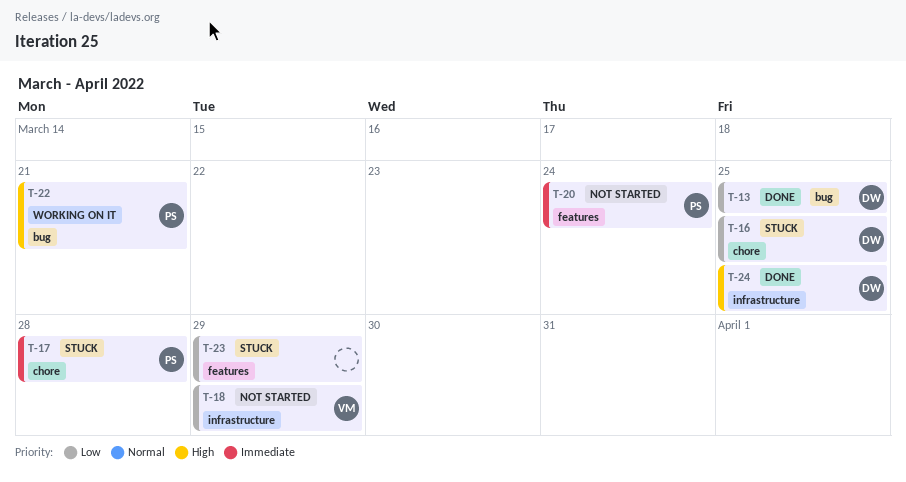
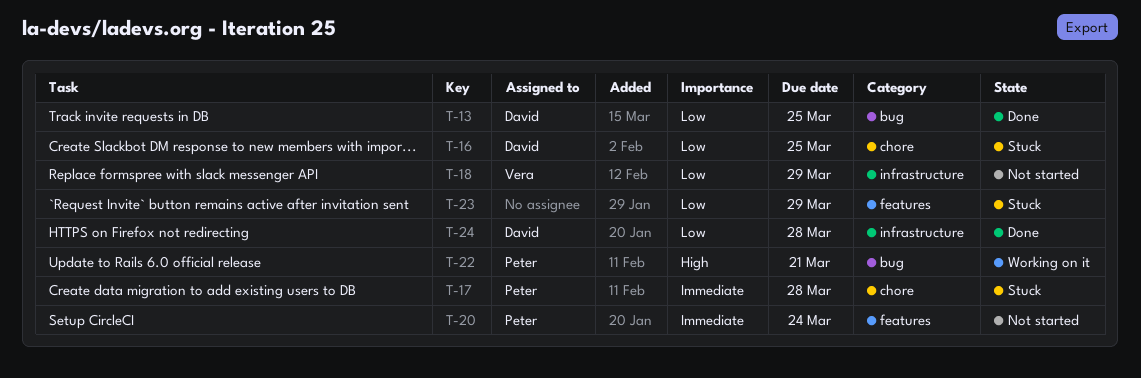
T-24, priority: High -> Low
T-24, due: Mar 25 -> Mar 28

